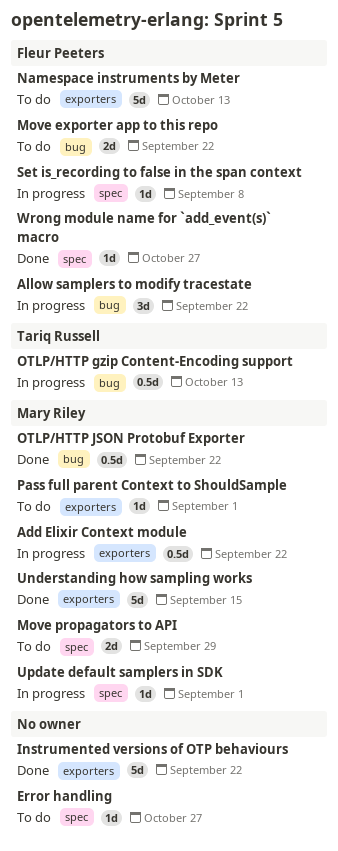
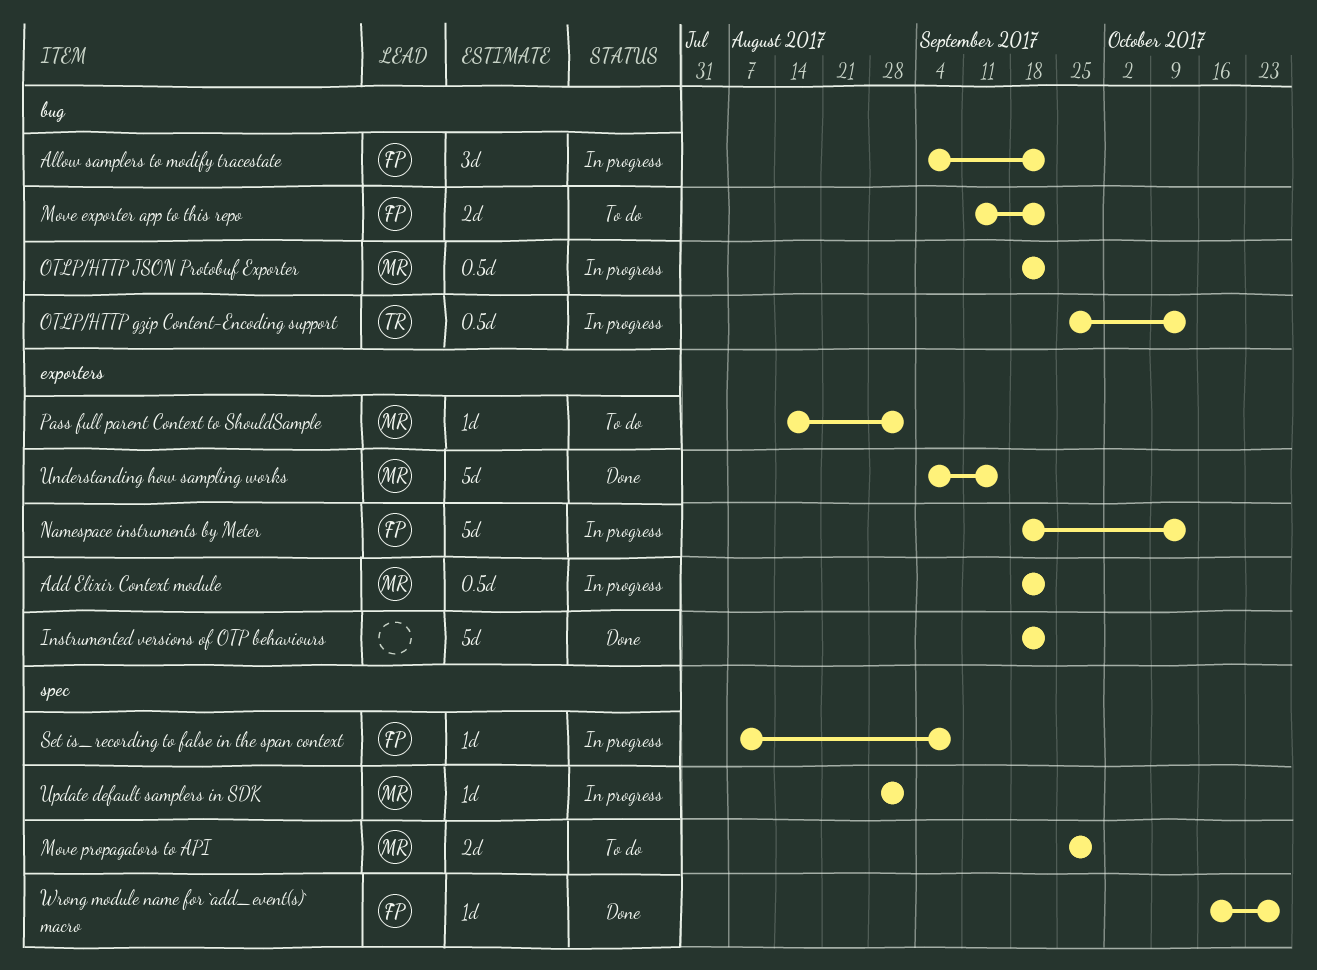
Error handling: present -> none
Namespace instruments by Meter, status: To do -> In progress
OTLP/HTTP JSON Protobuf Exporter, status: Done -> In progress

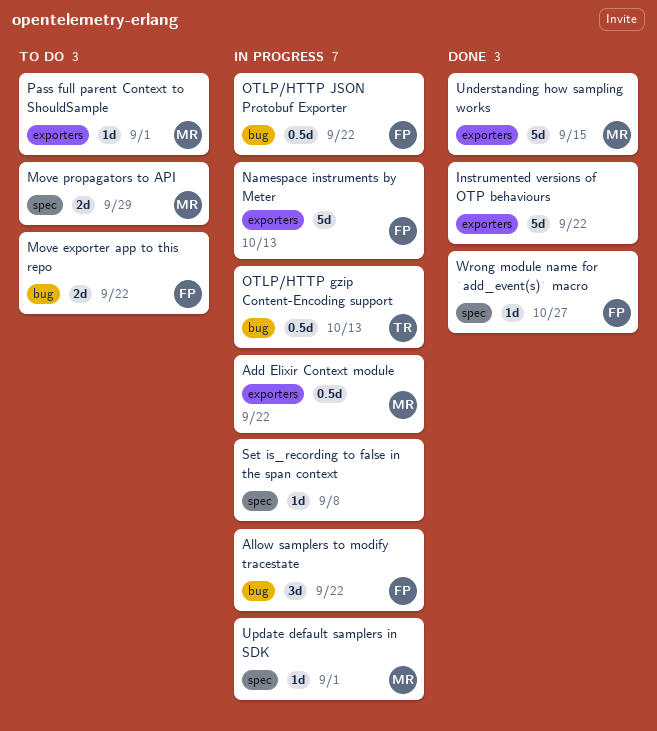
OTLP/HTTP JSON Protobuf Exporter, owner: MR -> FP
Set is_recording to false in the span context, owner: FP -> none

